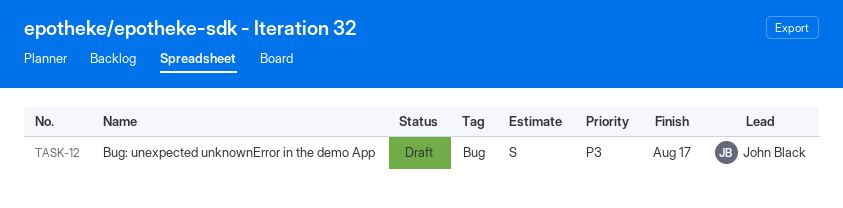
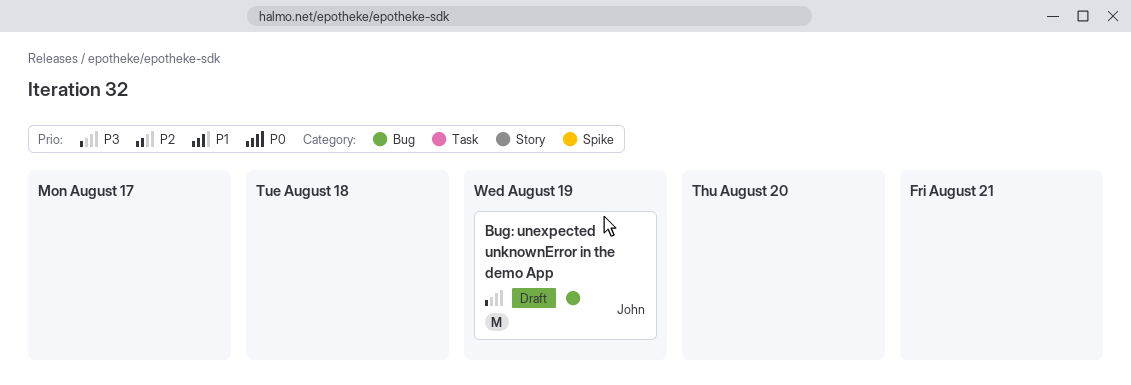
Bug: unexpected unknownError in the demo App, estimate: S -> M
Bug: unexpected unknownError in the demo App, due: Aug 17 -> Aug 19

